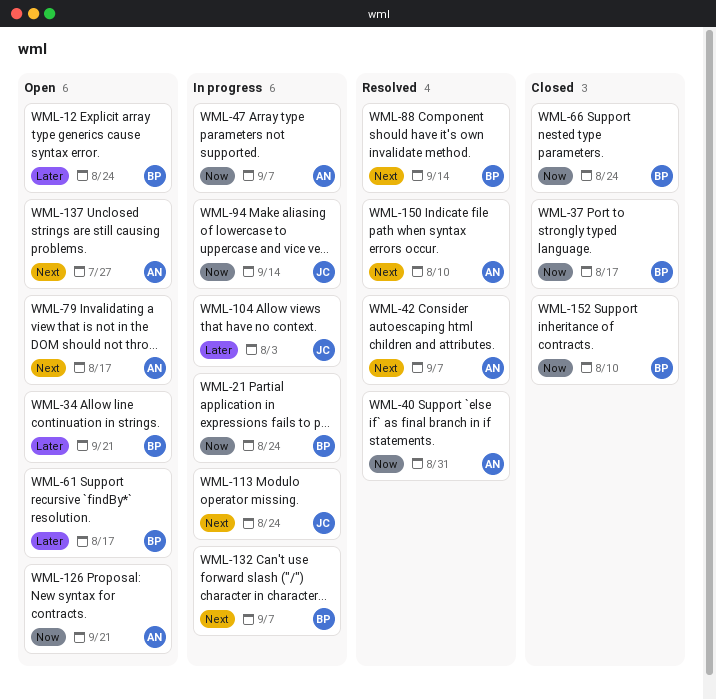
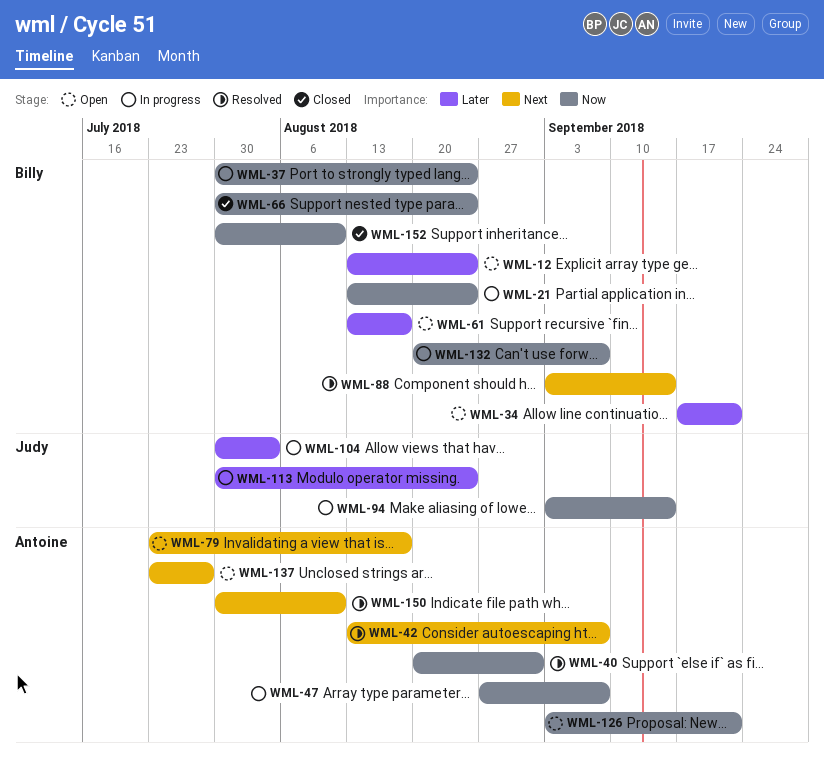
WML-37, status: Closed -> In progress
WML-37, due: Aug 17 -> Aug 24
WML-113, priority: Next -> Later
WML-132, priority: Next -> Now

